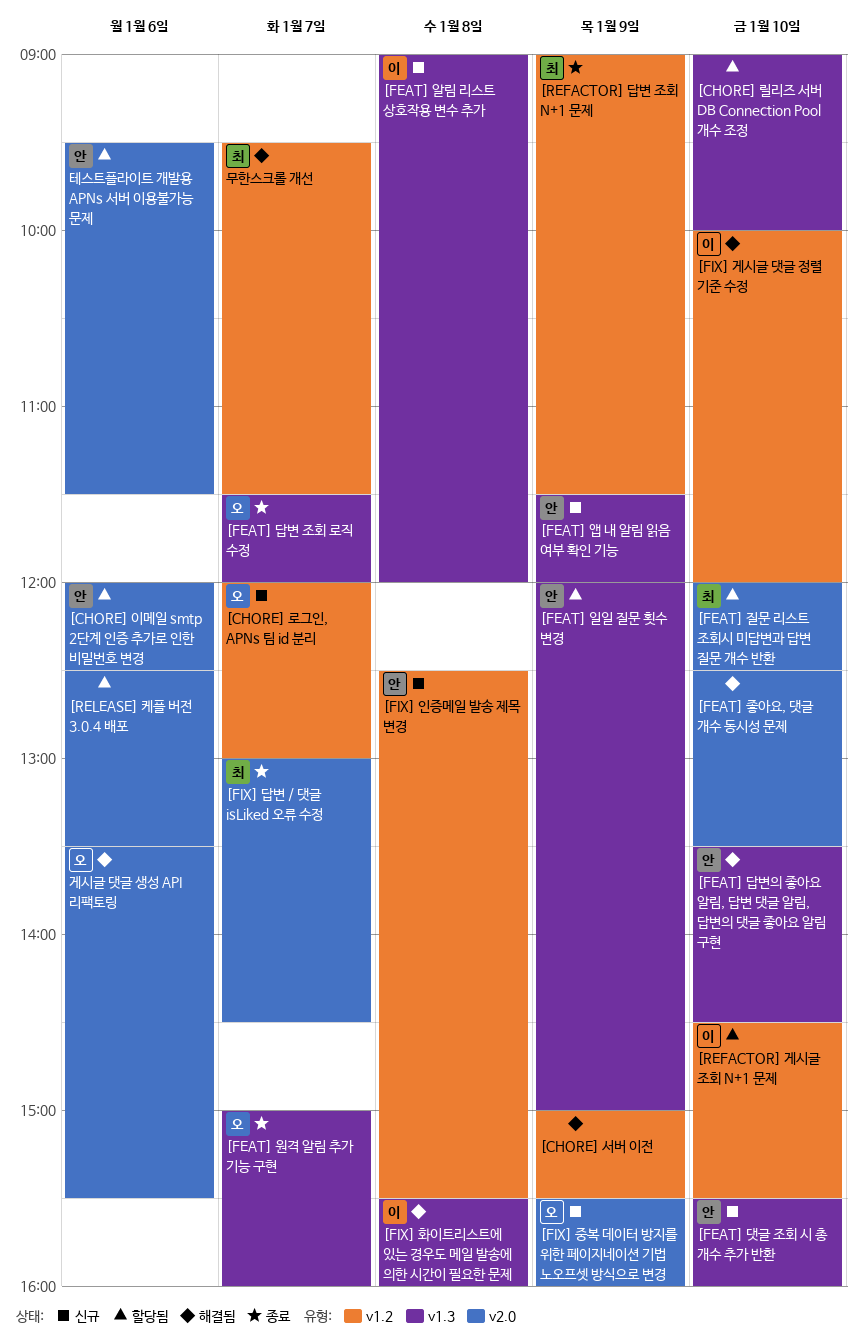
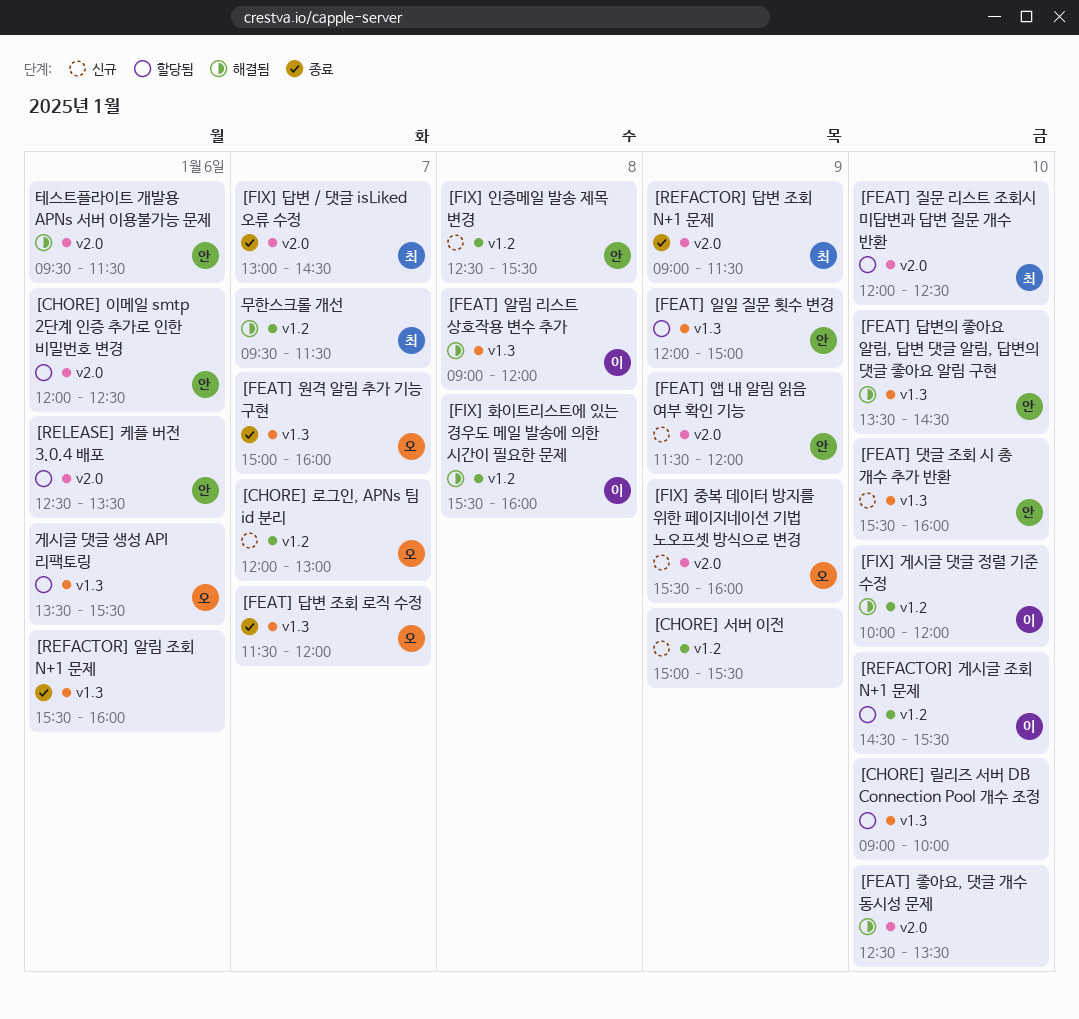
[CHORE] 서버 이전, status: 해결됨 -> 신규
[FEAT] 알림 리스트 상호작용 변수 추가, status: 신규 -> 해결됨
[FEAT] 앱 내 알림 읽음 여부 확인 기능, label: v1.3 -> v2.0
[FIX] 화이트리스트에 있는 경우도 메일 발송에 의한 시간이 필요한 문제, label: v1.3 -> v1.2
[REFACTOR] 답변 조회 N+1 문제, label: v1.2 -> v2.0
[REFACTOR] 알림 조회 N+1 문제: none -> present
[RELEASE] 케플 버전 3.0.4 배포, owner: none -> 안
게시글 댓글 생성 API 리팩토링, status: 해결됨 -> 할당됨
게시글 댓글 생성 API 리팩토링, label: v2.0 -> v1.3
테스트플라이트 개발용 APNs 서버 이용불가능 문제, status: 할당됨 -> 해결됨

